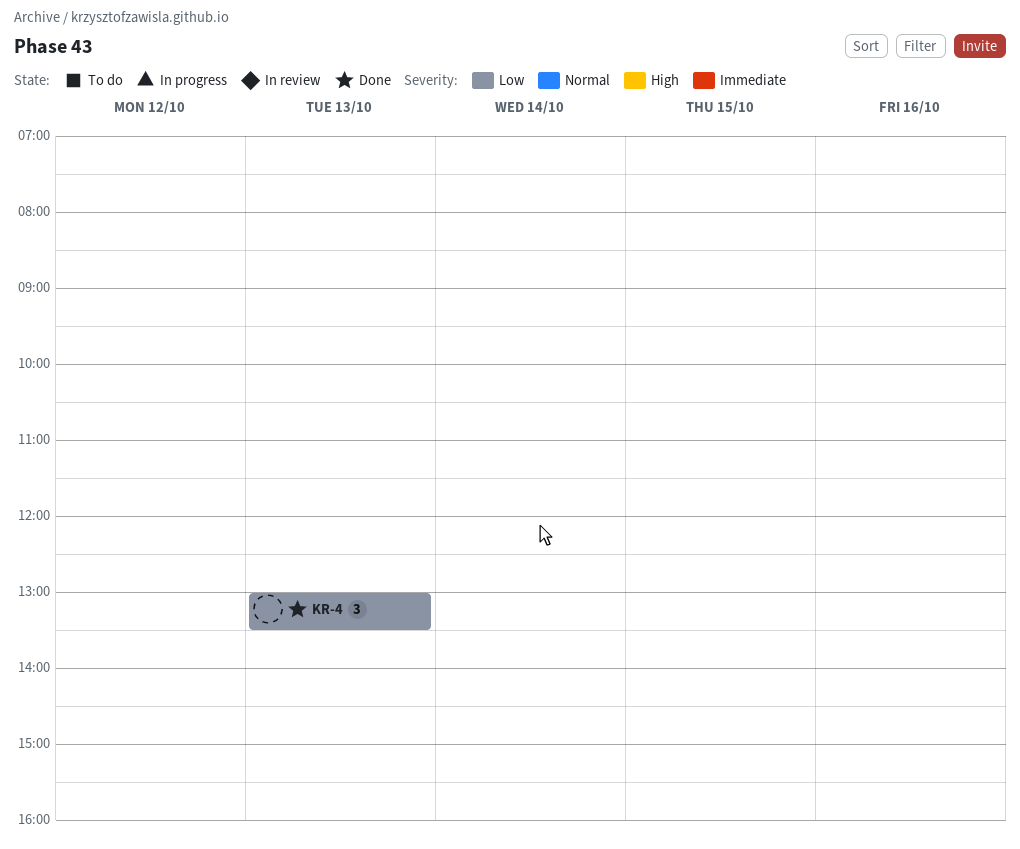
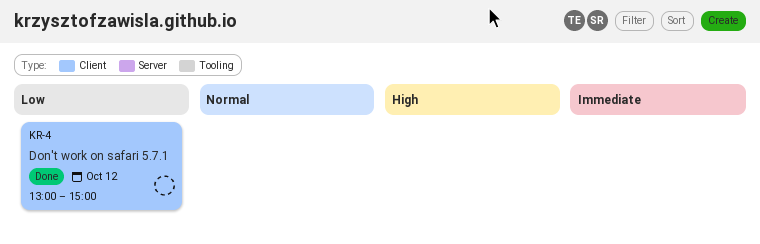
KR-4, day: Oct 13 -> Oct 12
KR-4, ends: 13:30 -> 15:00

